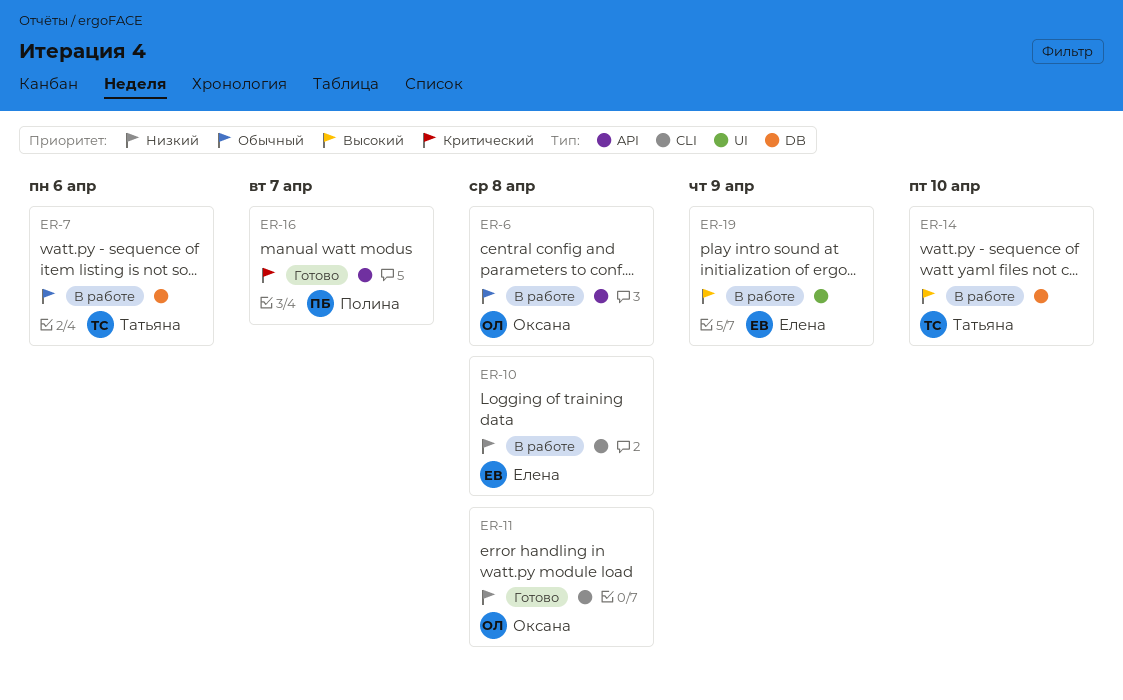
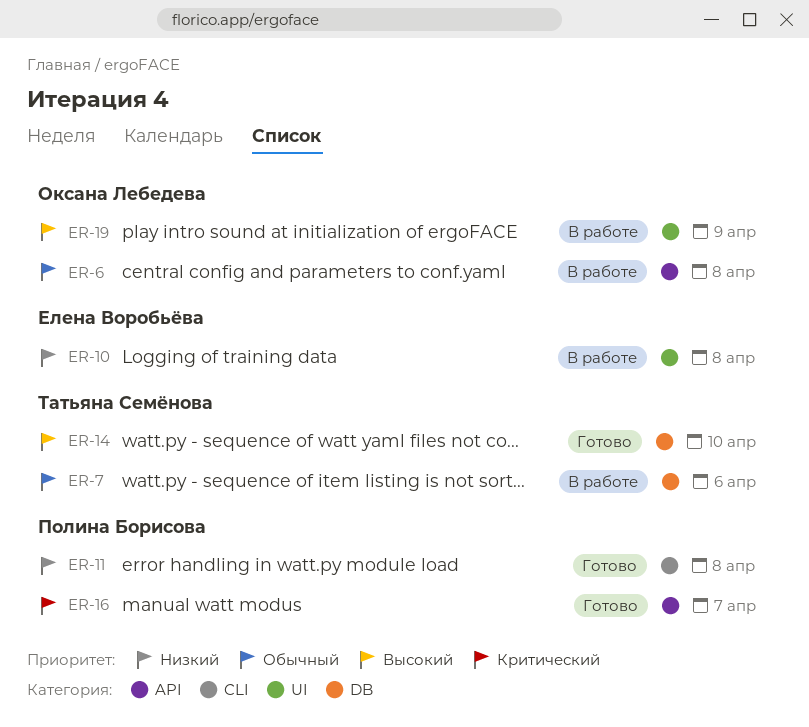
ER-10, label: CLI -> UI
ER-11, owner: Оксана Лебедева -> Полина Борисова
ER-14, status: В работе -> Готово
ER-19, owner: Елена Воробьёва -> Оксана Лебедева

